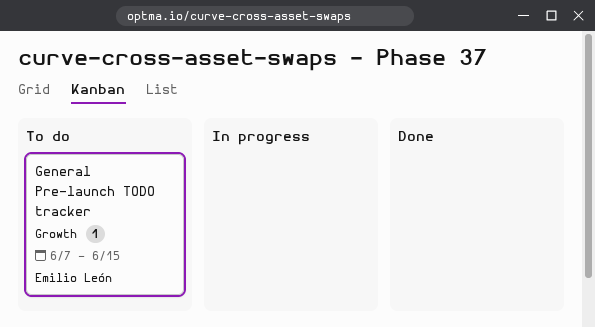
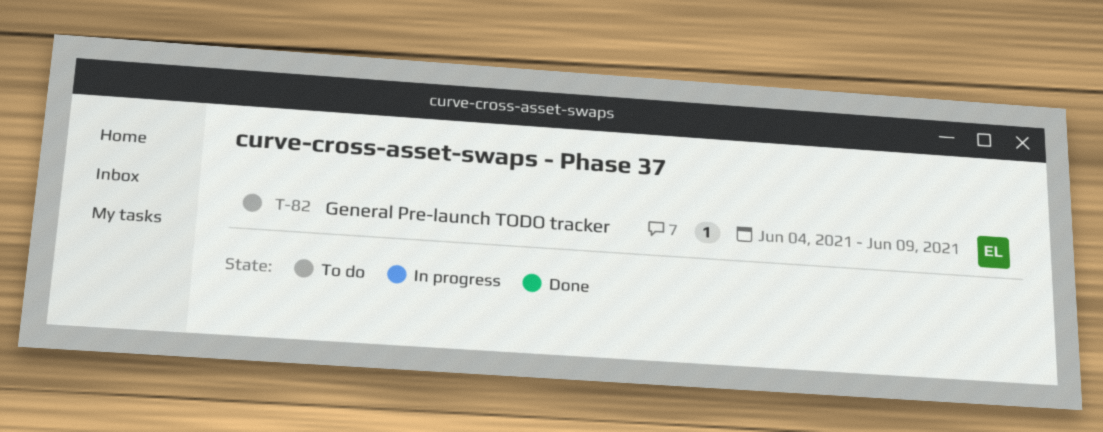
General Pre-launch TODO tracker, start: Jun 7 -> Jun 4
General Pre-launch TODO tracker, due: Jun 15 -> Jun 9

